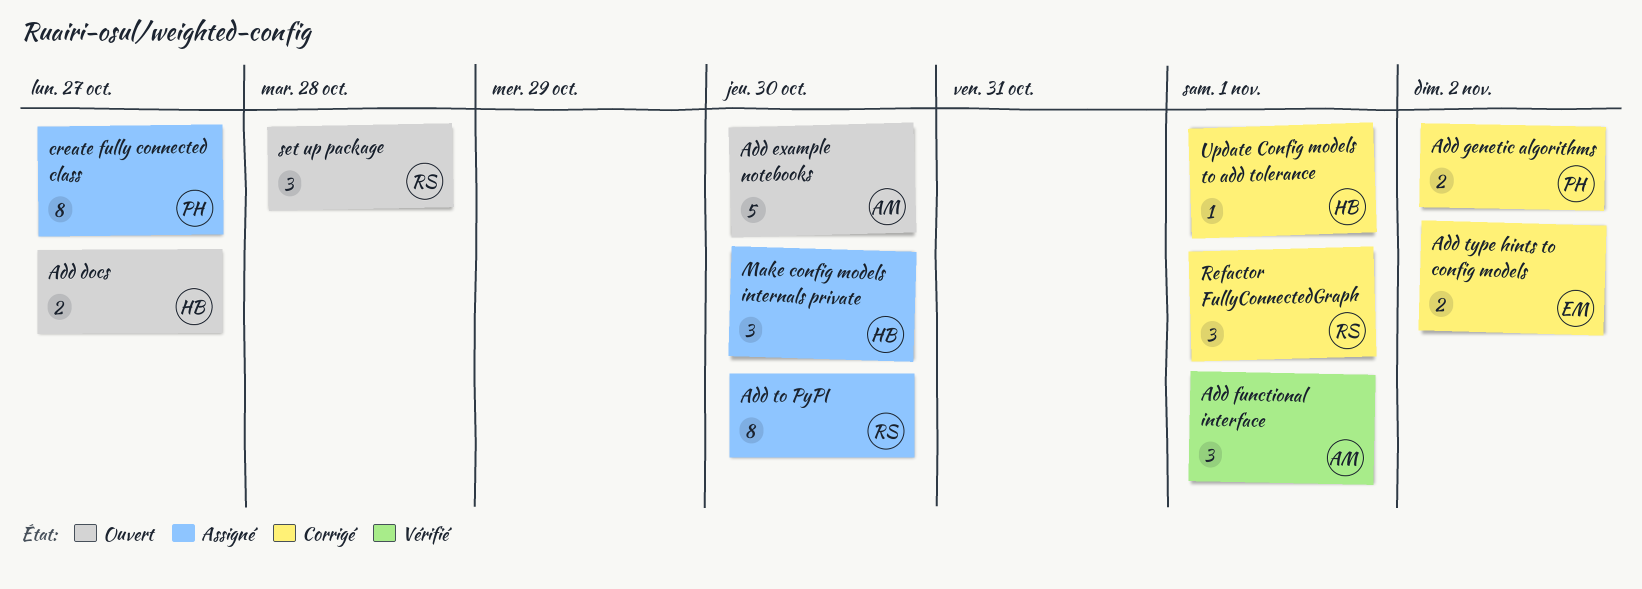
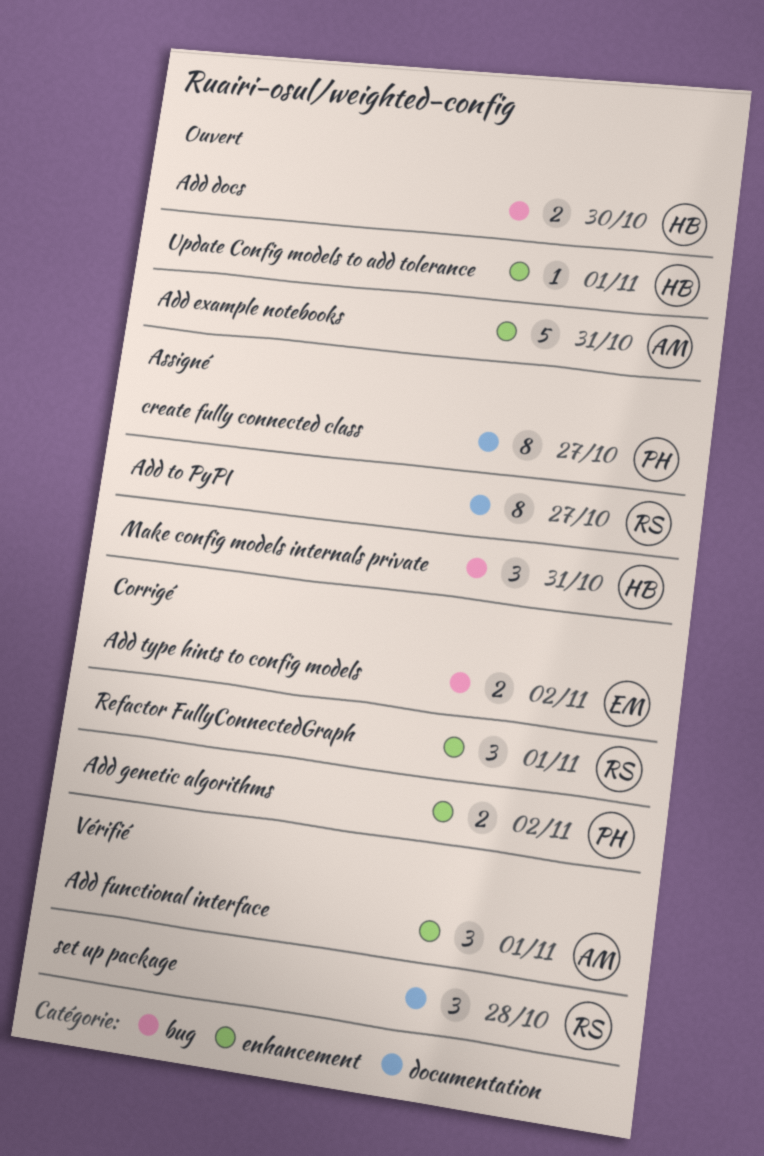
Add docs, due: Oct 27 -> Oct 30
Add example notebooks, due: Oct 30 -> Oct 31
Add to PyPI, due: Oct 30 -> Oct 27
Make config models internals private, due: Oct 30 -> Oct 31
set up package, status: Ouvert -> Vérifié
Update Config models to add tolerance, status: Corrigé -> Ouvert

